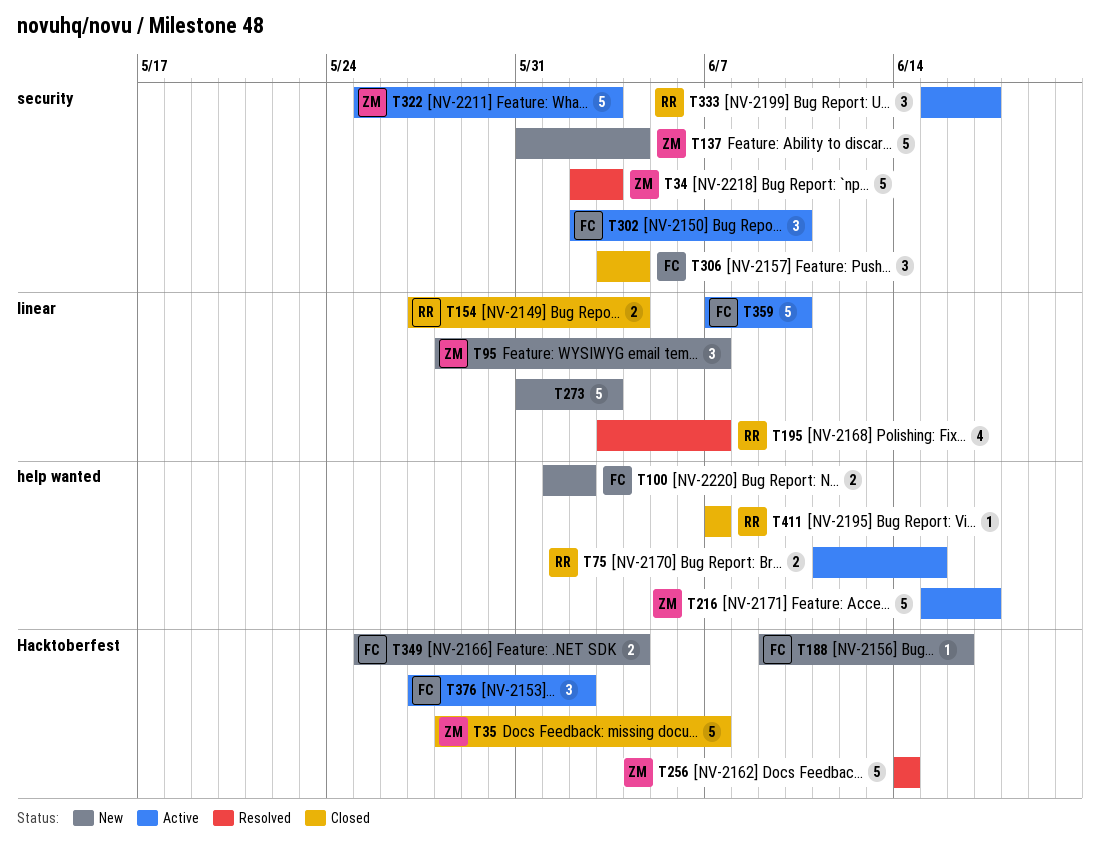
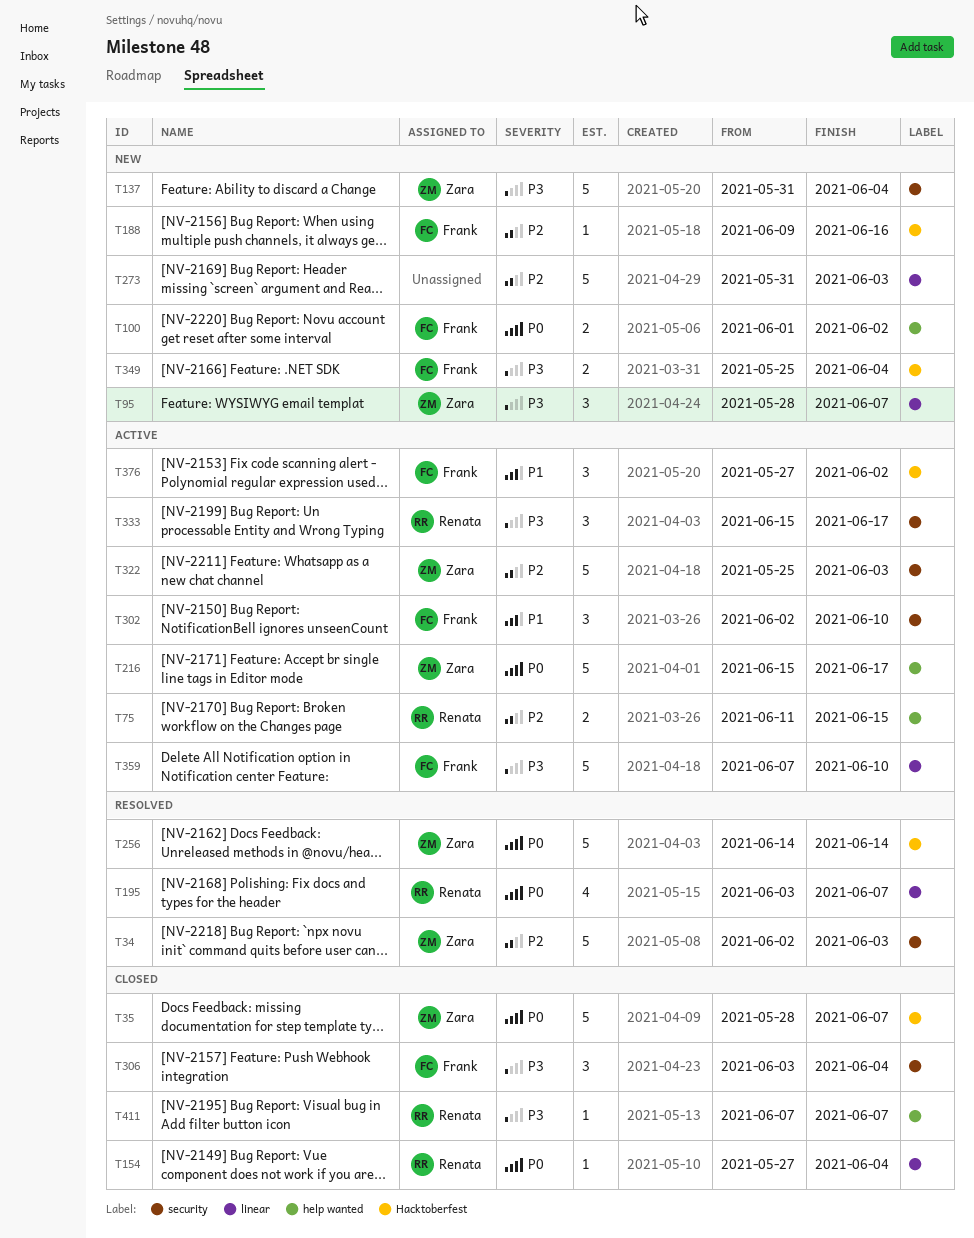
T154, estimate: 2 -> 1

